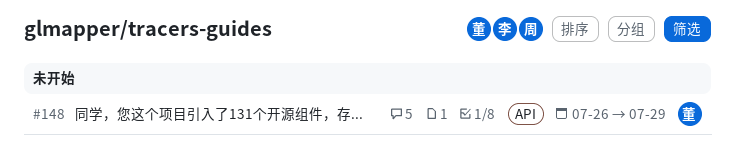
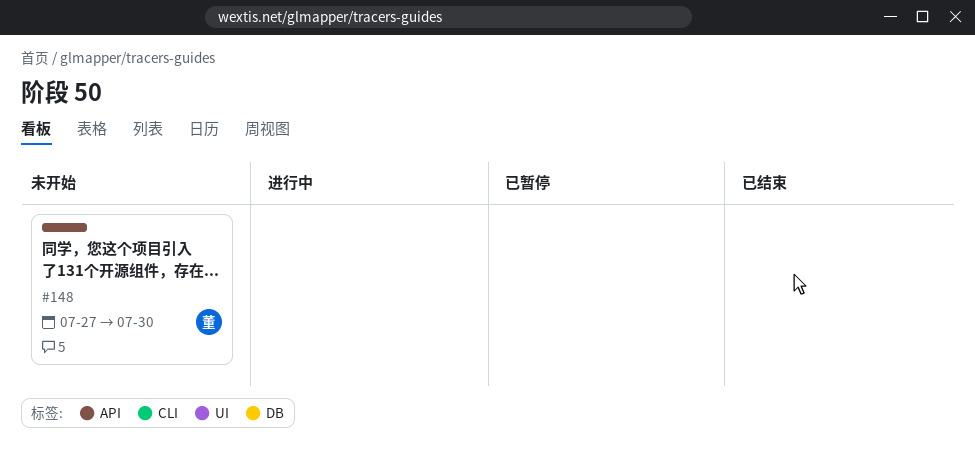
#148, start: Jul 26 -> Jul 27
#148, due: Jul 29 -> Jul 30

